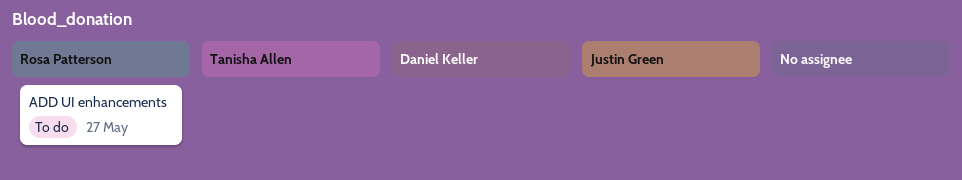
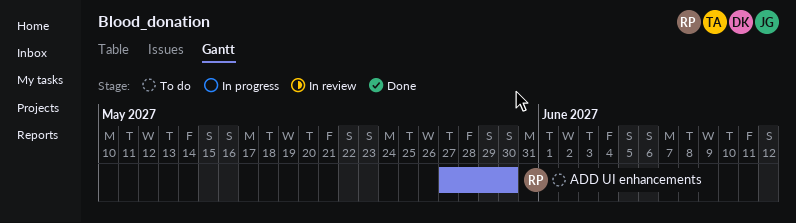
ADD UI enhancements, due: May 27 -> May 30

